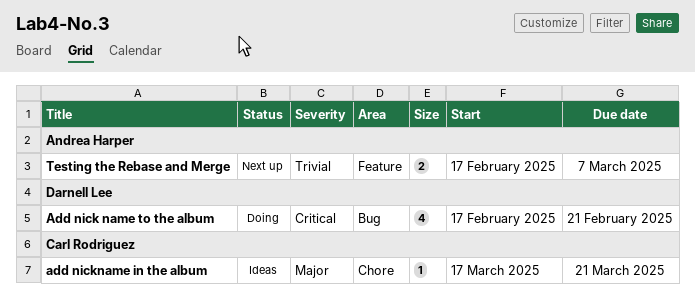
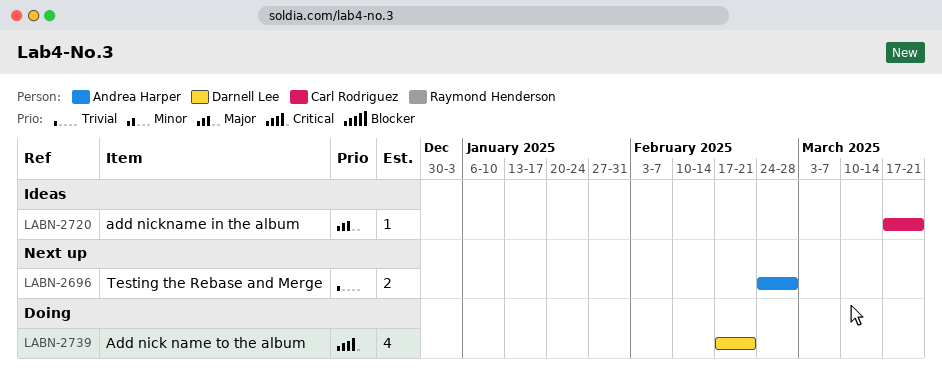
Testing the Rebase and Merge, start: Feb 17 -> Feb 24
Testing the Rebase and Merge, due: Mar 7 -> Feb 28

